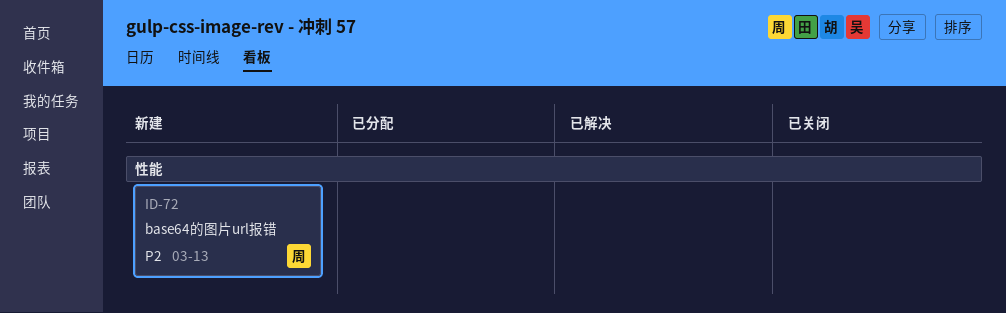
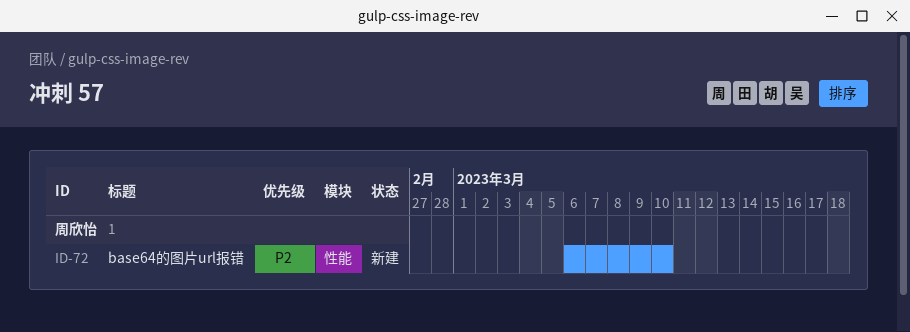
ID-72, due: Mar 13 -> Mar 10

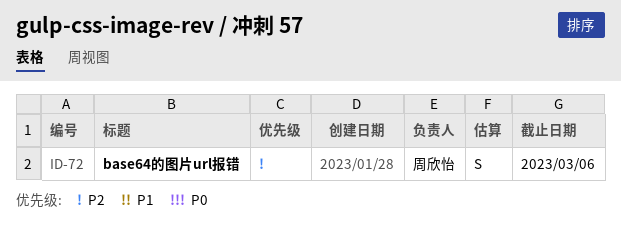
ID-72, due: Mar 10 -> Mar 6

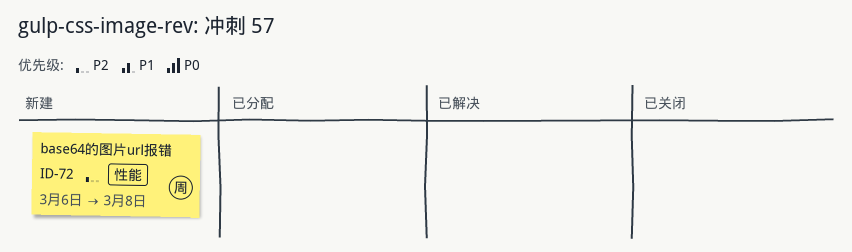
ID-72, due: Mar 6 -> Mar 8

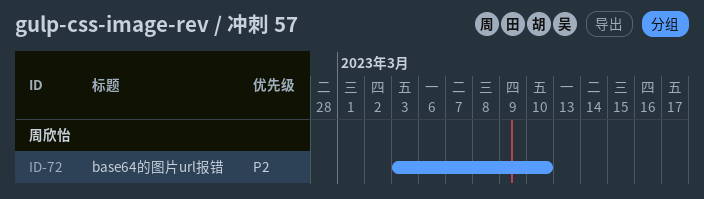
ID-72, start: Mar 6 -> Mar 3
ID-72, due: Mar 8 -> Mar 10

